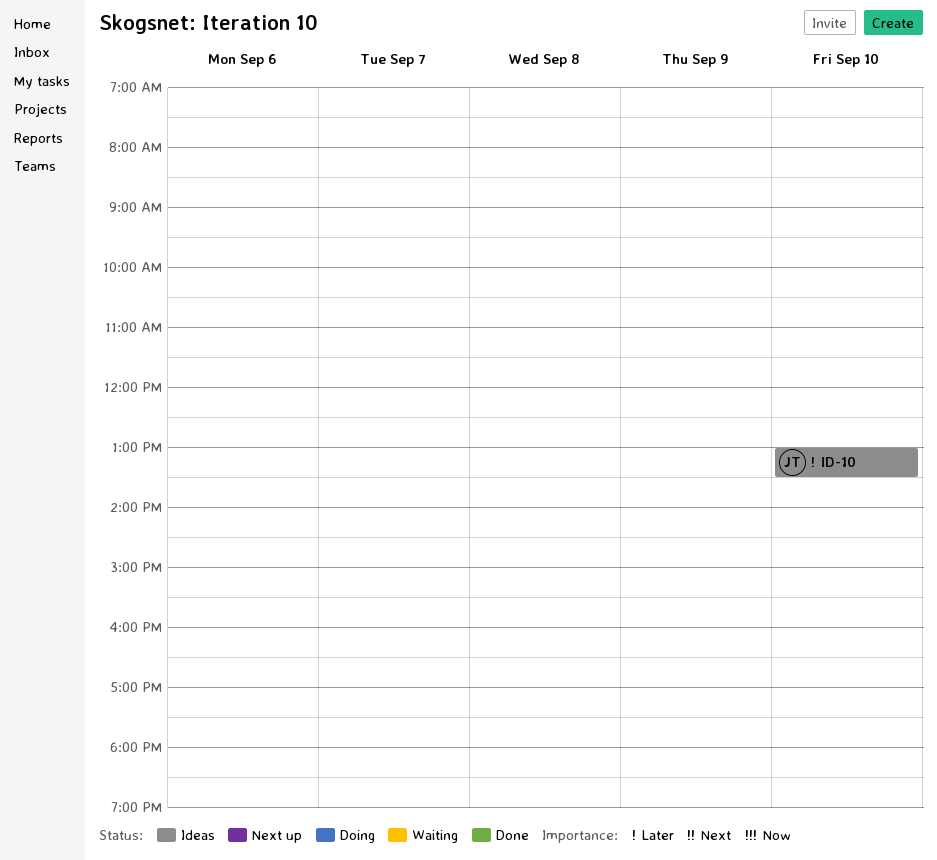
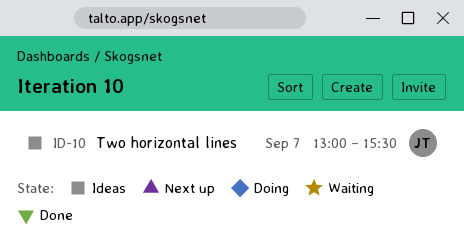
ID-10, day: Sep 10 -> Sep 7
ID-10, ends: 13:30 -> 15:30

